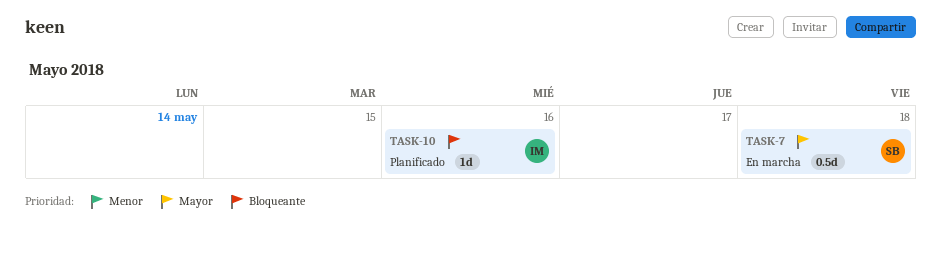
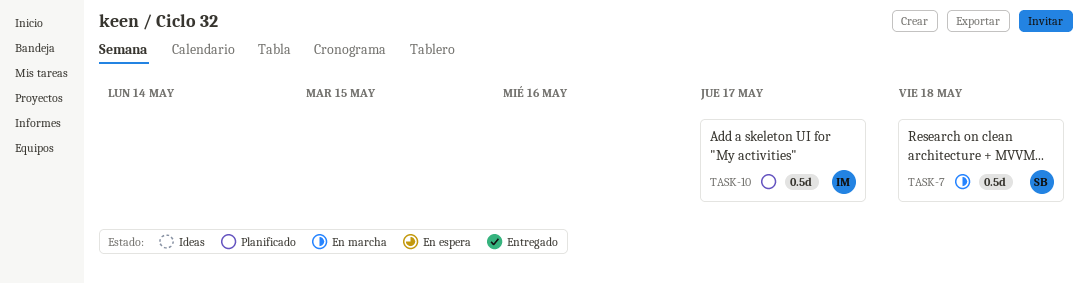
TASK-10, estimate: 1d -> 0.5d
TASK-10, due: May 16 -> May 17

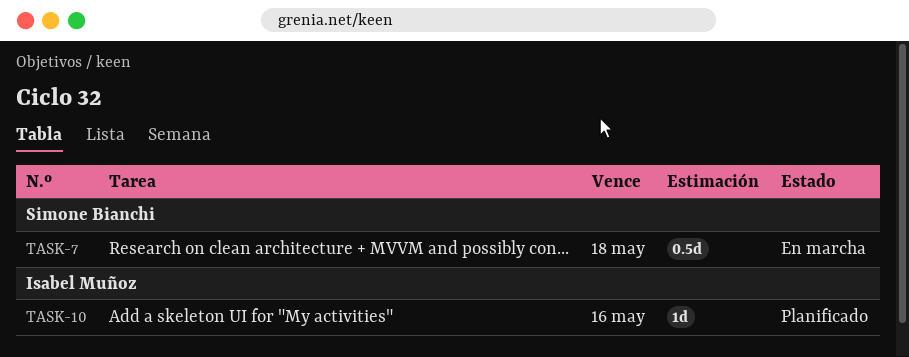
TASK-10, estimate: 0.5d -> 1d
TASK-10, due: May 17 -> May 16

